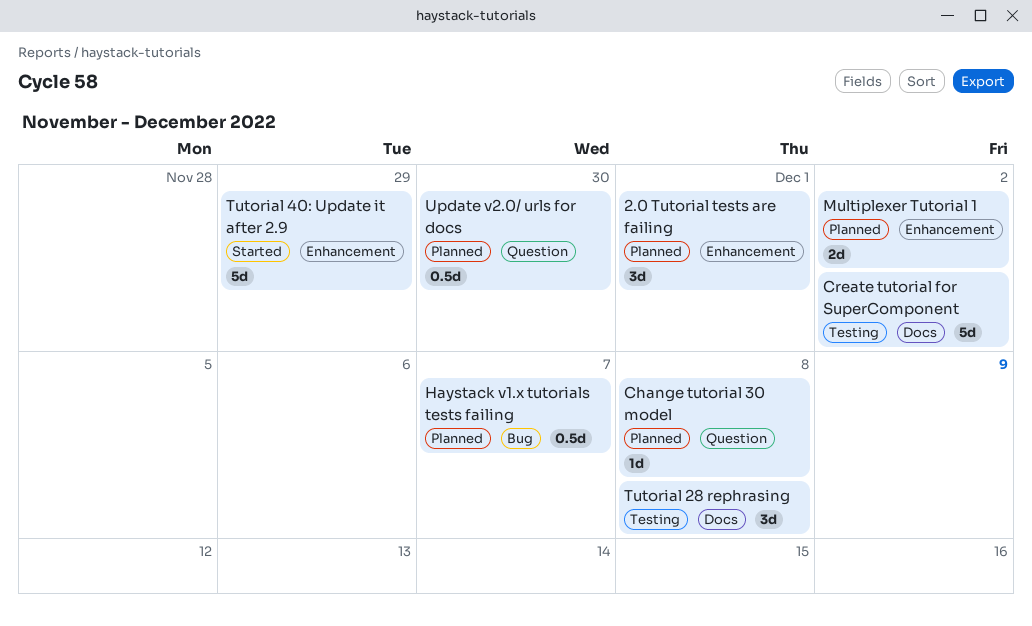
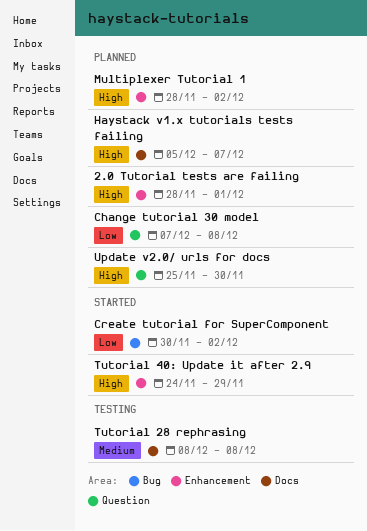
Create tutorial for SuperComponent, status: Testing -> Started
Create tutorial for SuperComponent, label: Docs -> Bug
Haystack v1.x tutorials tests failing, label: Bug -> Docs

